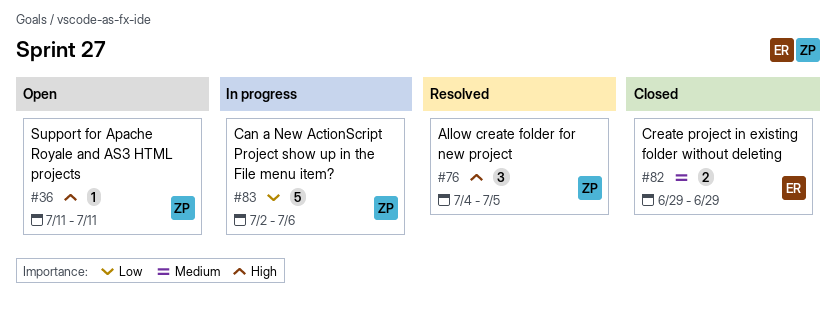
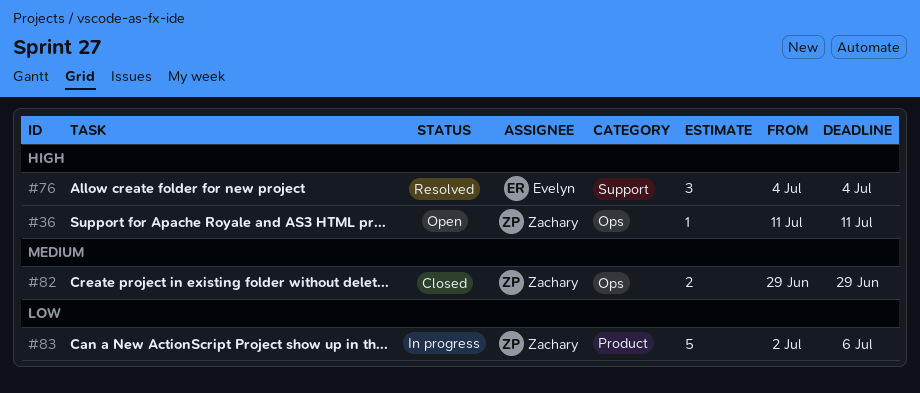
#76, owner: Zachary -> Evelyn
#76, due: Jul 5 -> Jul 4
#82, owner: Evelyn -> Zachary

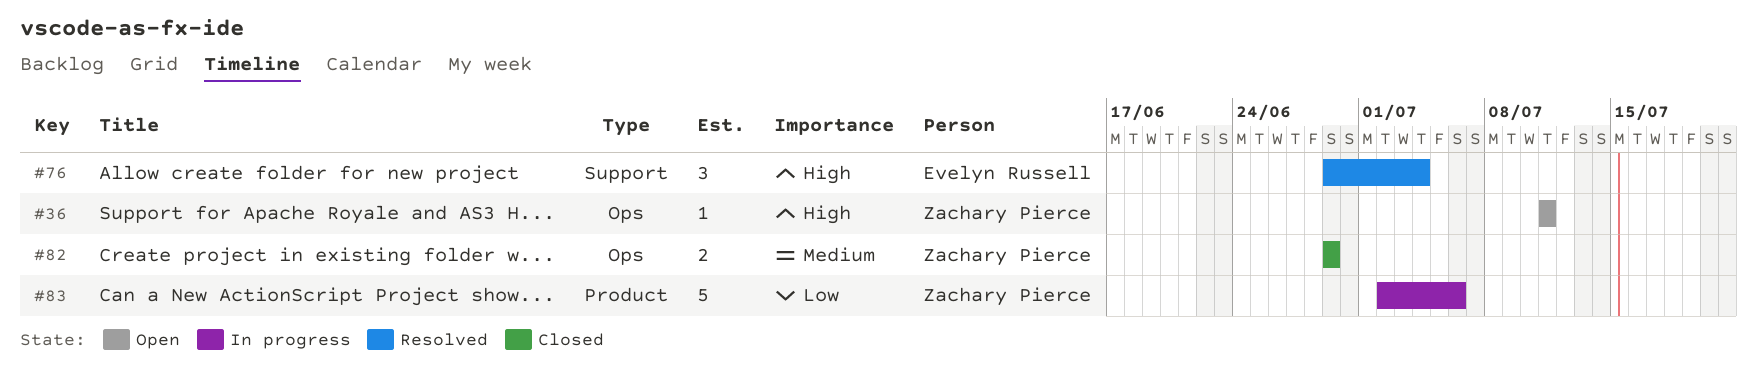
#76, start: Jul 4 -> Jun 29

